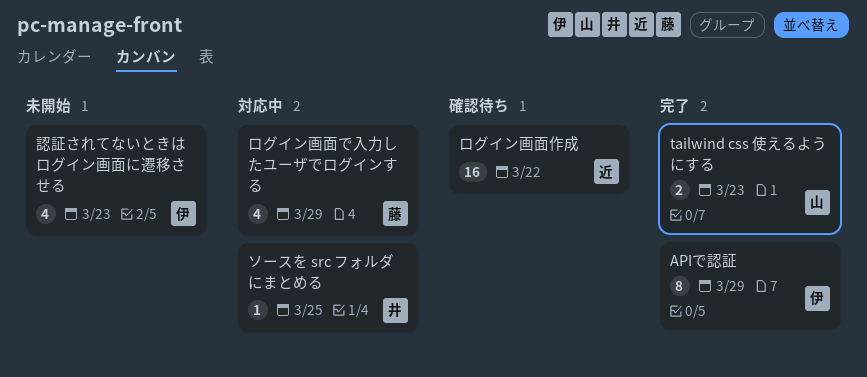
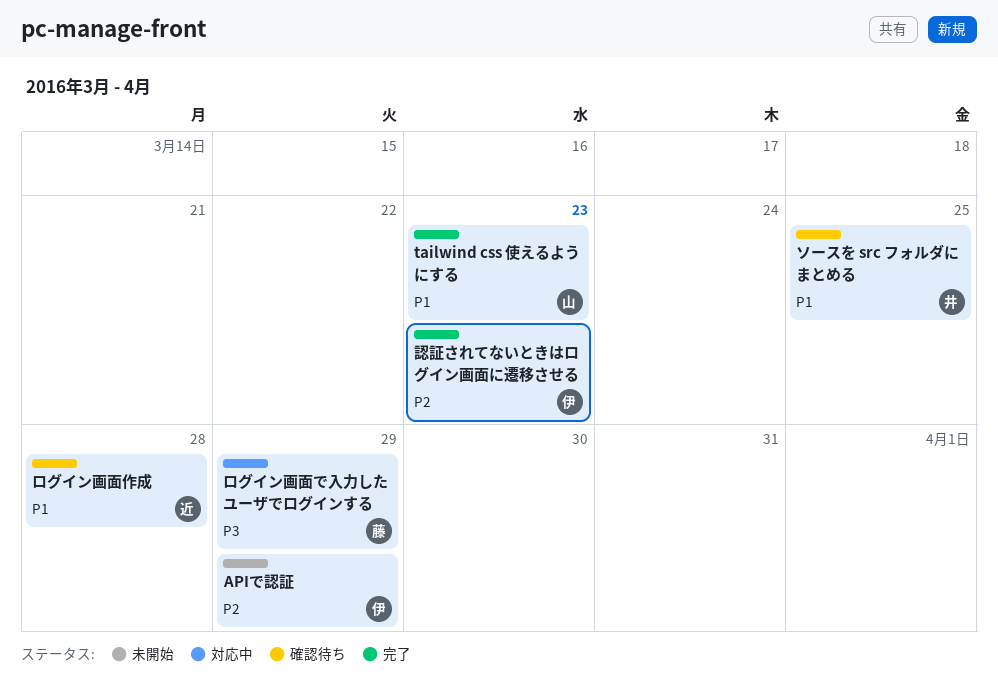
APIで認証, status: 完了 -> 未開始
ソースを src フォルダにまとめる, status: 対応中 -> 確認待ち
ログイン画面作成, due: Mar 22 -> Mar 28
認証されてないときはログイン画面に遷移させる, status: 未開始 -> 完了

